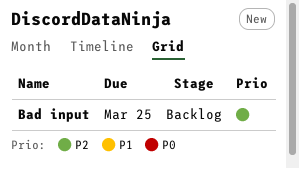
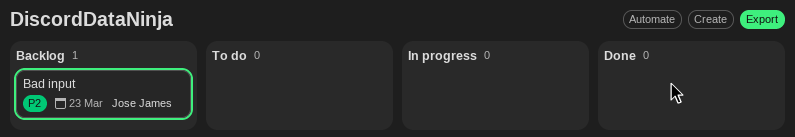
Bad input, due: Mar 25 -> Mar 23

